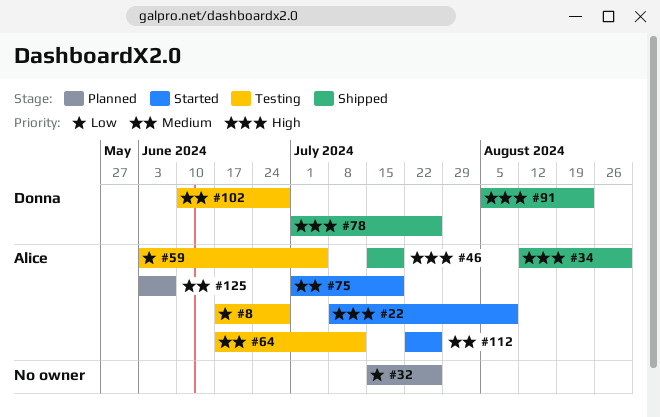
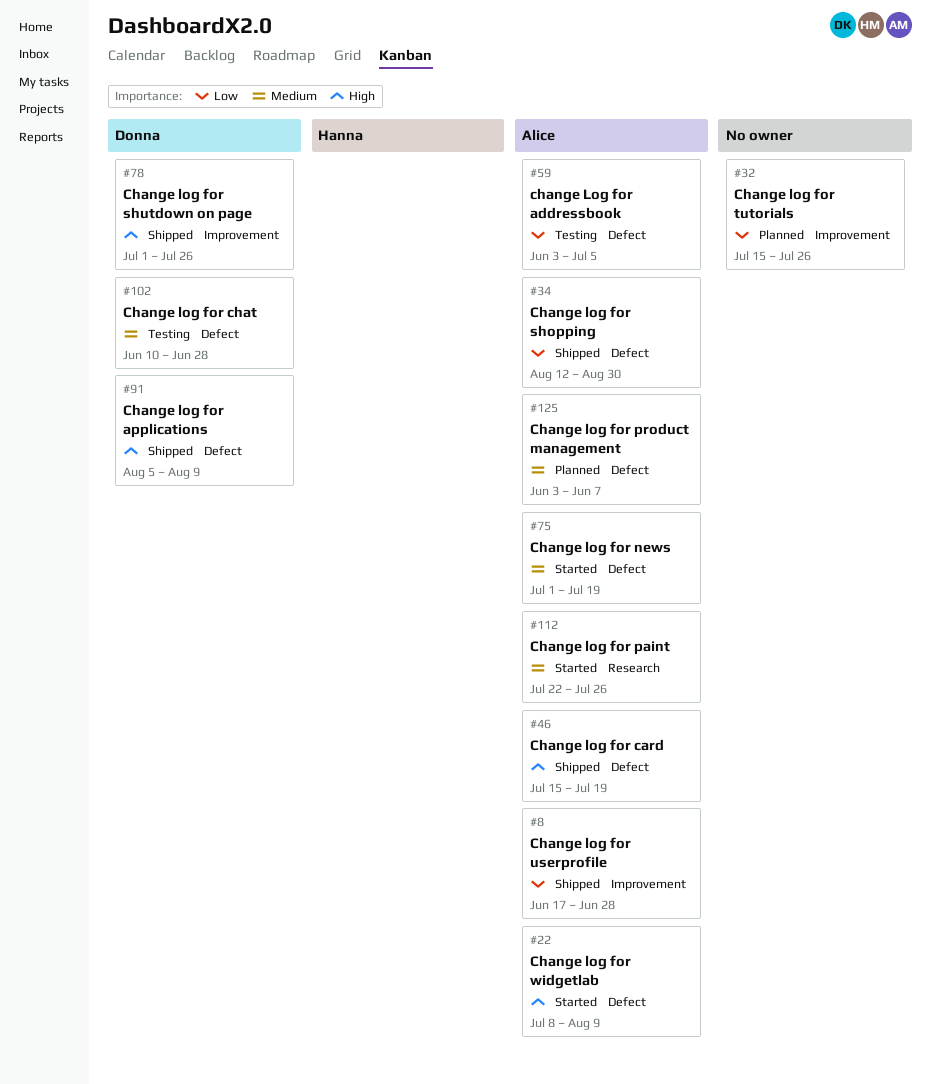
#8, status: Testing -> Shipped
#34, priority: High -> Low
#64: present -> none
#91, due: Aug 23 -> Aug 9

